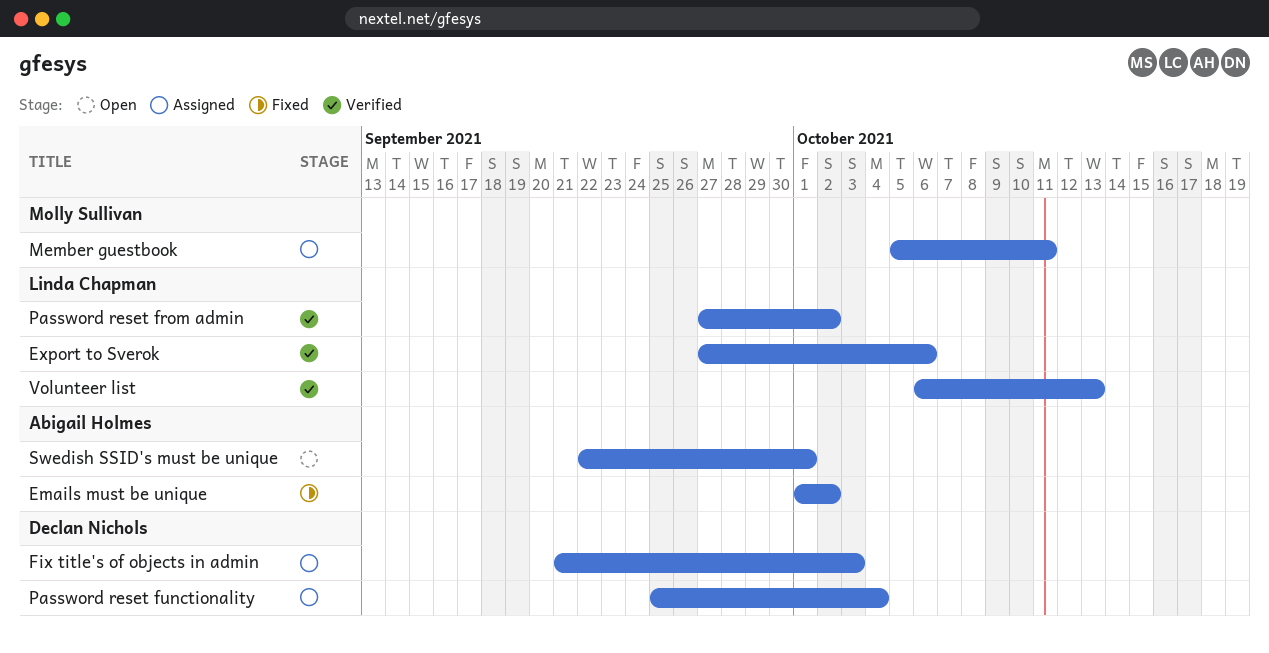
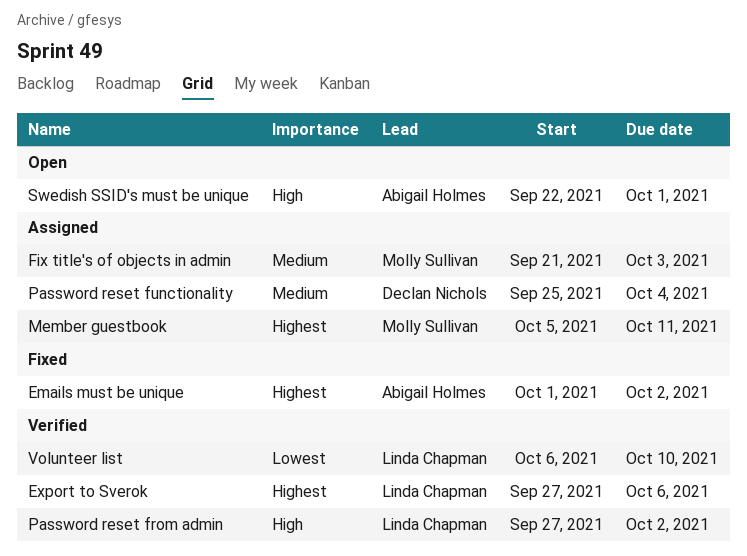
Fix title's of objects in admin, owner: Declan Nichols -> Molly Sullivan
Volunteer list, due: Oct 13 -> Oct 10

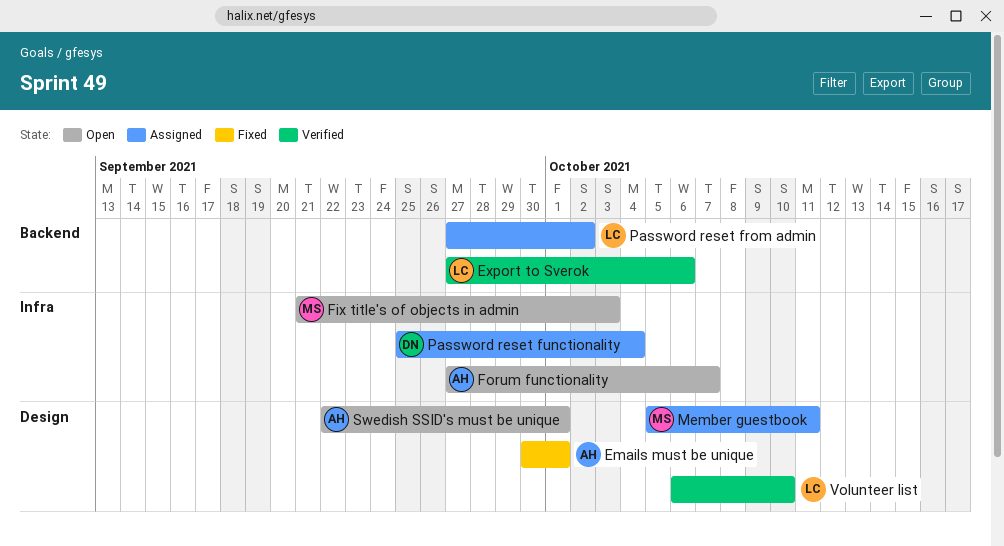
Emails must be unique, start: Oct 1 -> Sep 30
Emails must be unique, due: Oct 2 -> Oct 1
Fix title's of objects in admin, status: Assigned -> Open
Forum functionality: none -> present
Password reset from admin, status: Verified -> Assigned

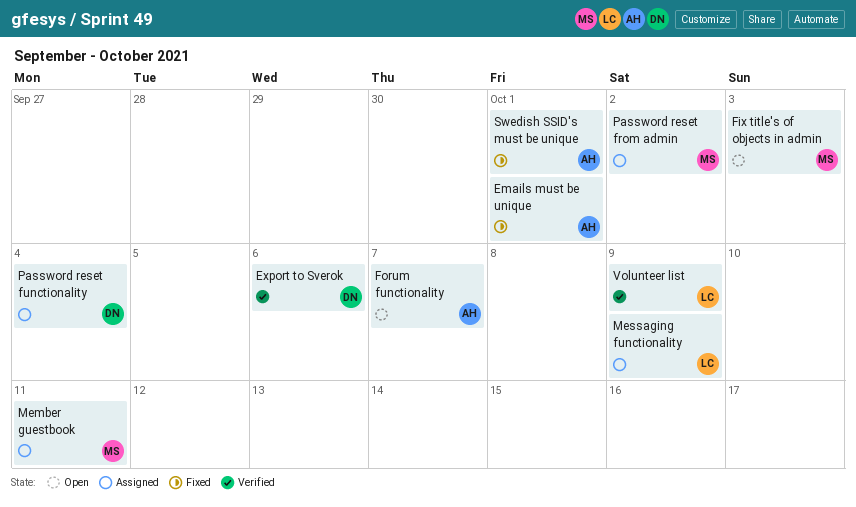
Export to Sverok, owner: LC -> DN
Messaging functionality: none -> present
Password reset from admin, owner: LC -> MS
Swedish SSID's must be unique, status: Open -> Fixed
Volunteer list, due: Oct 10 -> Oct 9

